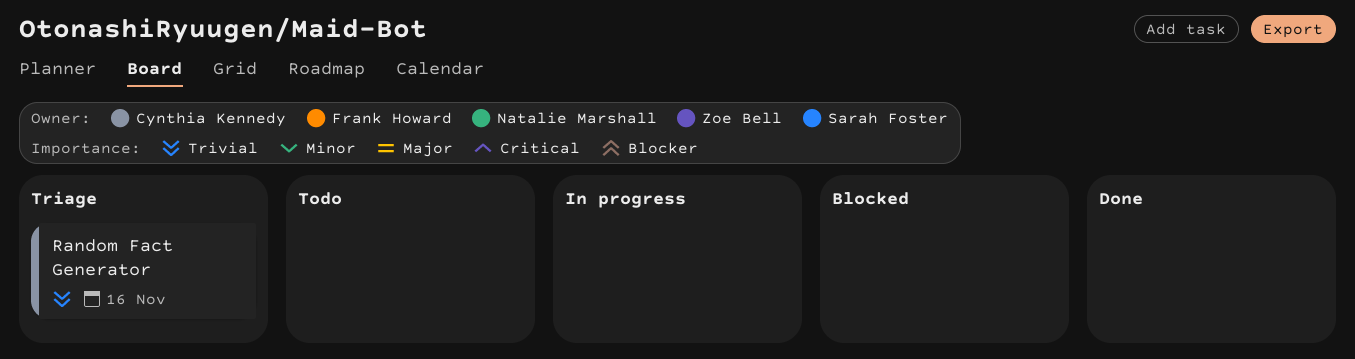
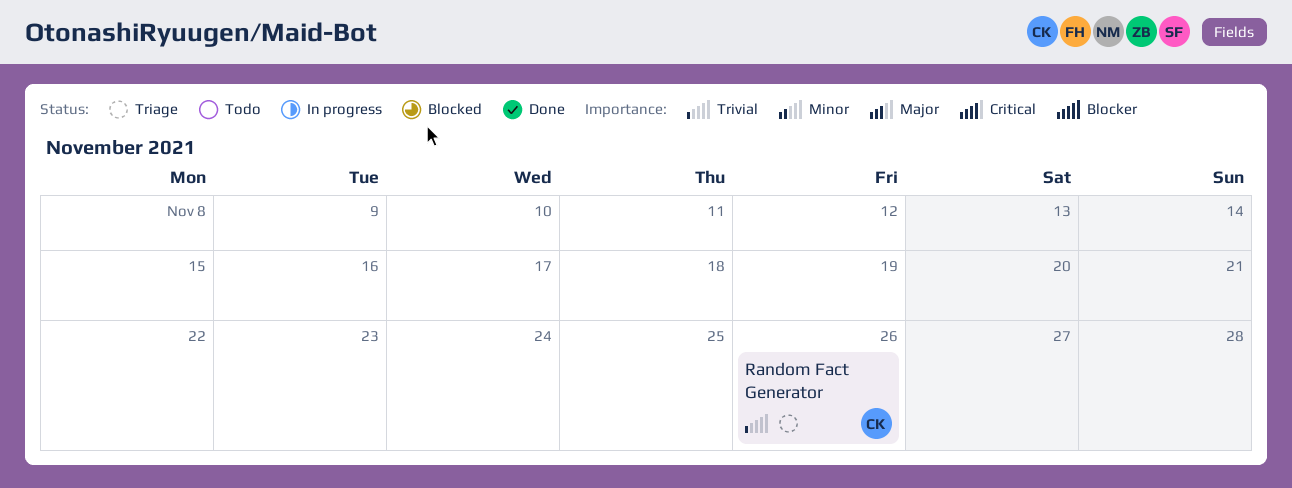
Random Fact Generator, due: Nov 16 -> Nov 26

